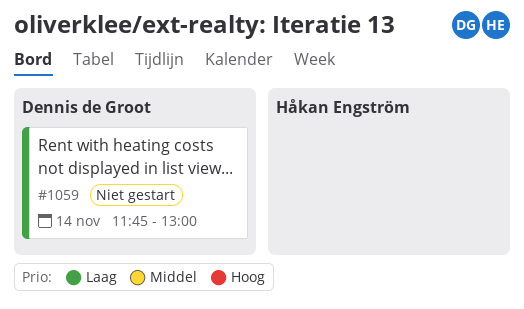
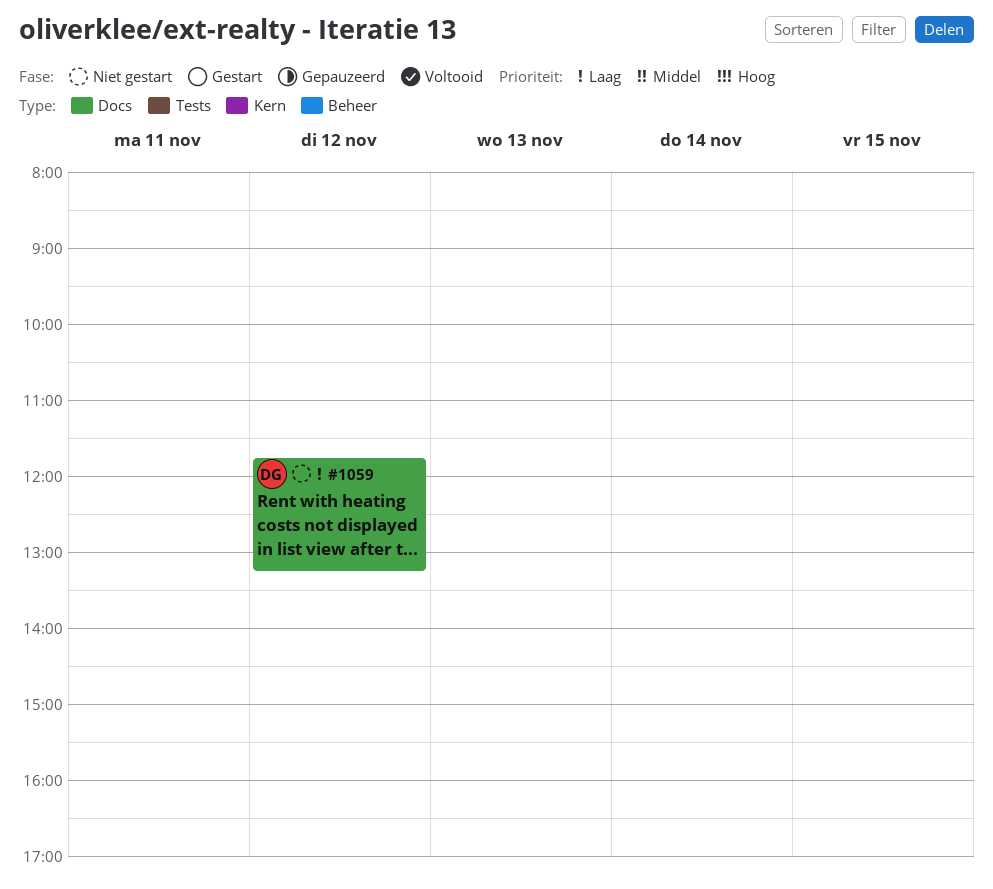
#1059, day: Nov 14 -> Nov 12
#1059, ends: 13:00 -> 13:15

